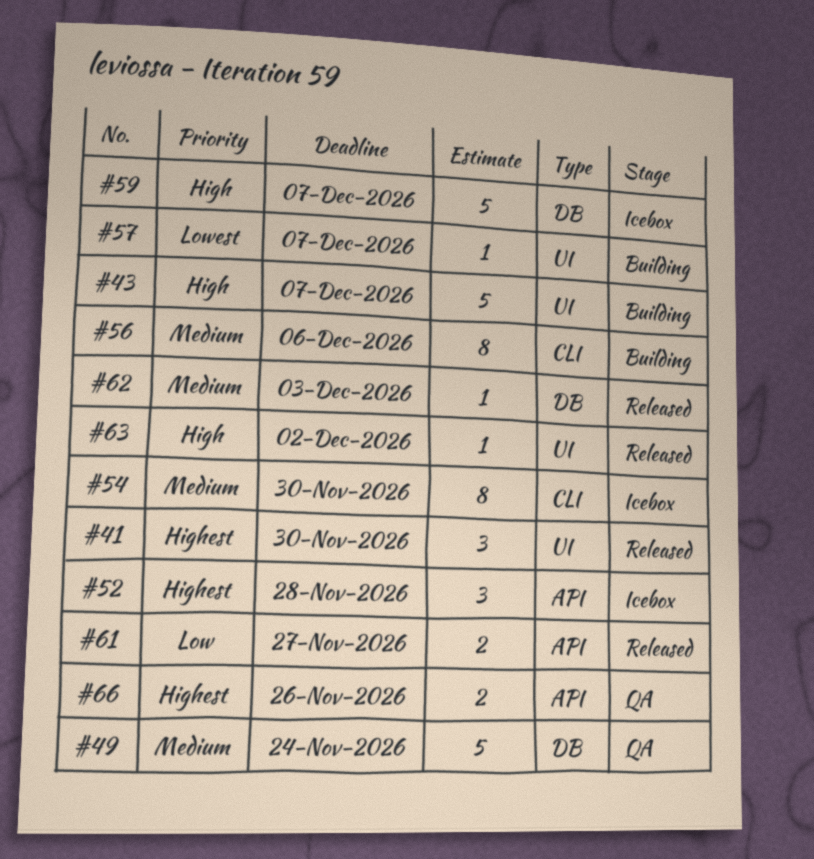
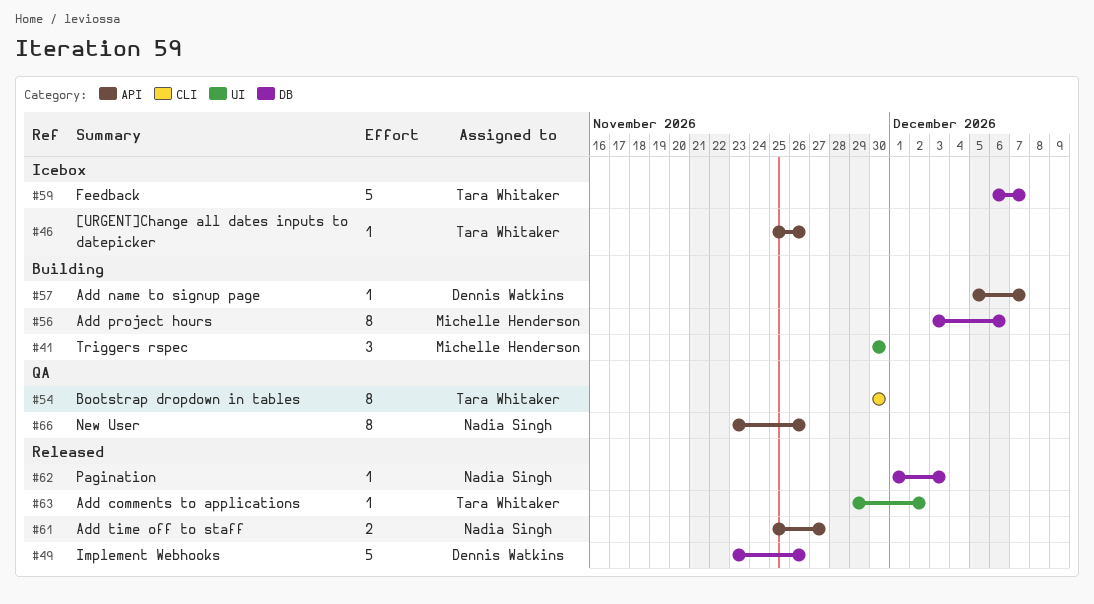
#41, status: Released -> Building
#43: present -> none
#46: none -> present
#49, status: QA -> Released
#49, due: Nov 24 -> Nov 26
#52: present -> none
#54, status: Icebox -> QA
#56, label: CLI -> DB
#57, label: UI -> API
#66, estimate: 2 -> 8

